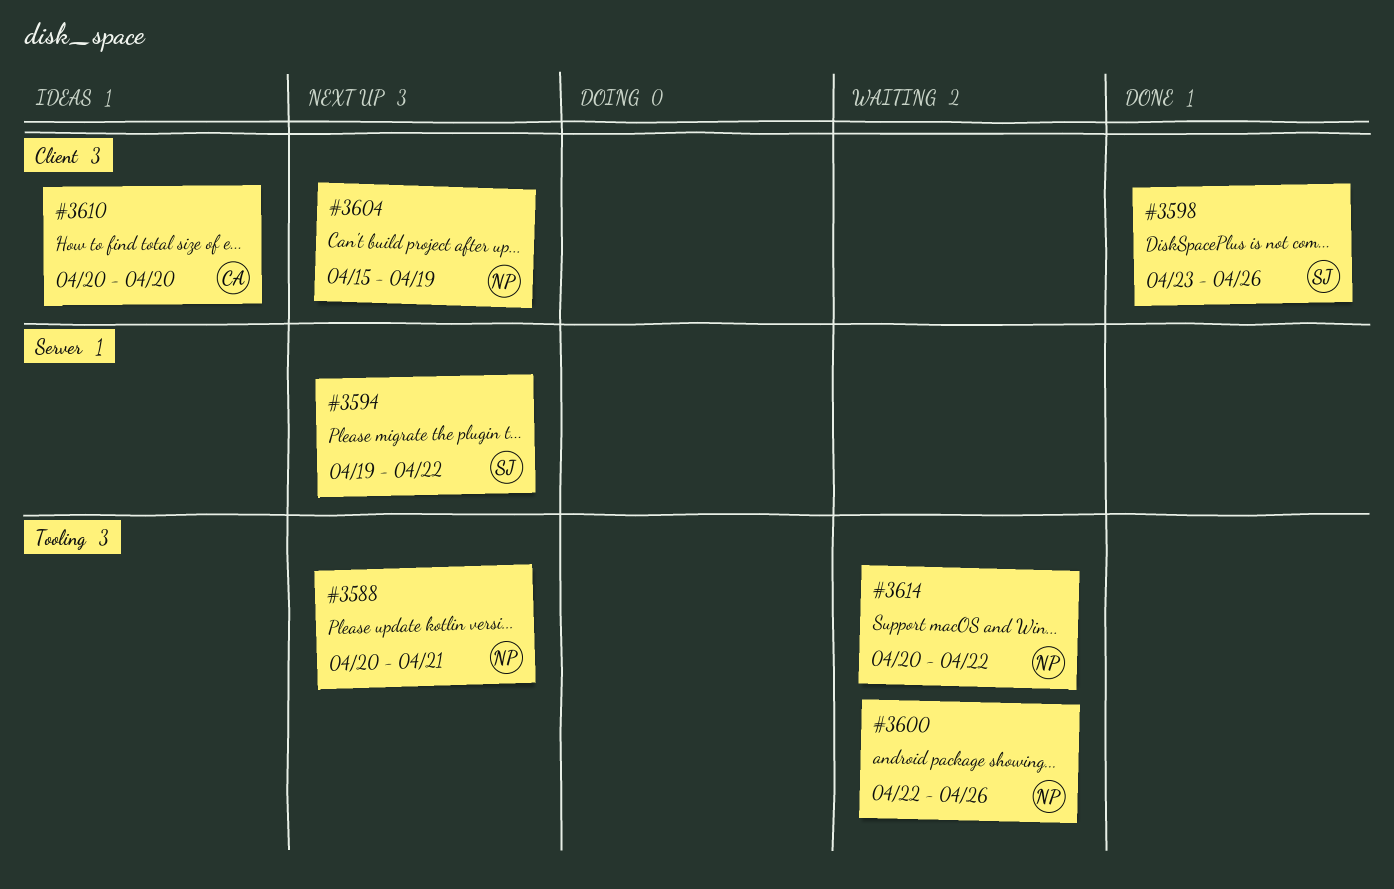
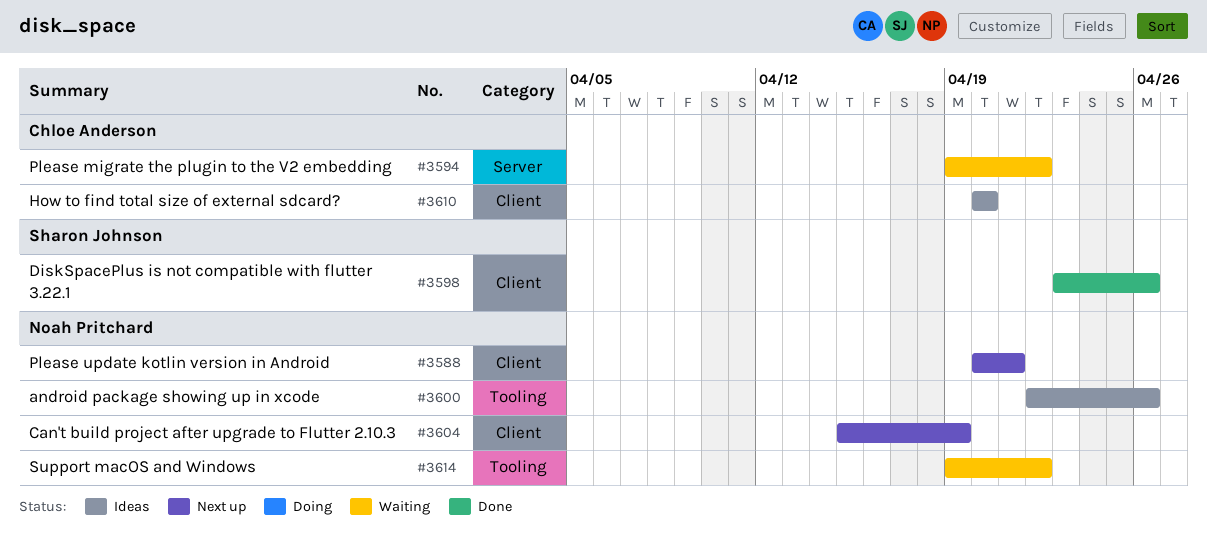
#3588, label: Tooling -> Client
#3594, status: Next up -> Waiting
#3594, owner: Sharon Johnson -> Chloe Anderson
#3600, status: Waiting -> Ideas
#3614, start: Apr 20 -> Apr 19

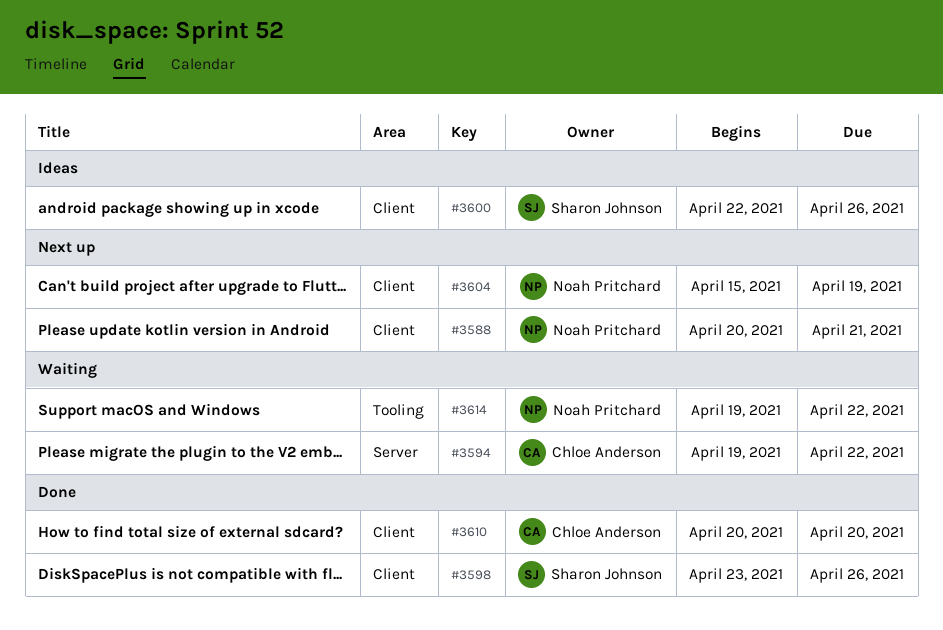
#3600, owner: Noah Pritchard -> Sharon Johnson
#3600, label: Tooling -> Client
#3610, status: Ideas -> Done

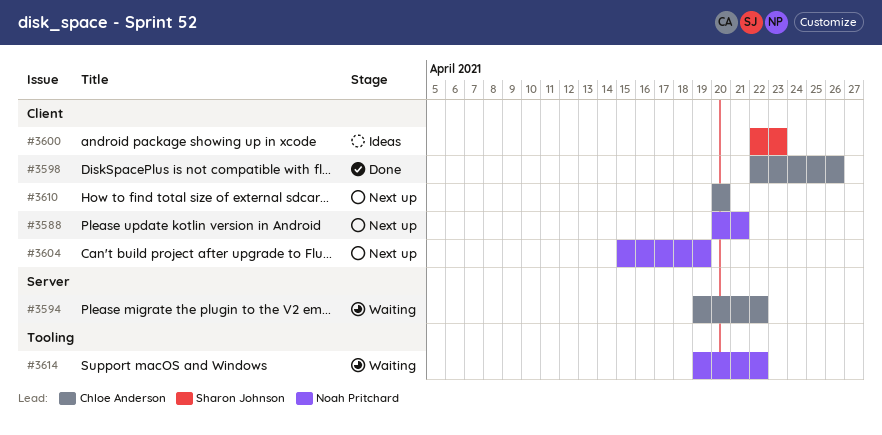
#3598, owner: Sharon Johnson -> Chloe Anderson
#3598, start: Apr 23 -> Apr 22
#3600, due: Apr 26 -> Apr 23
#3610, status: Done -> Next up

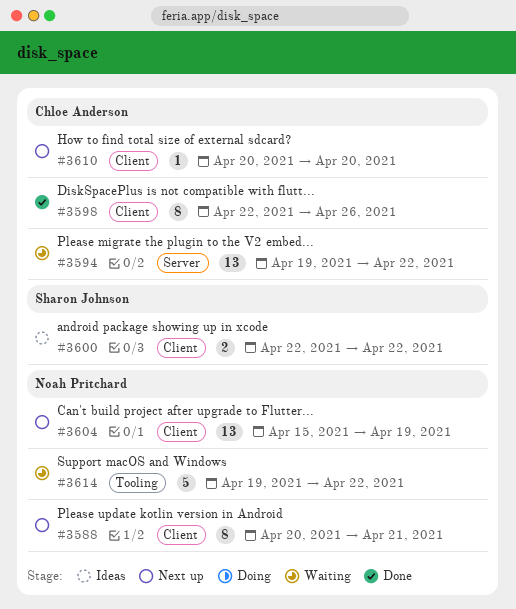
#3600, due: Apr 23 -> Apr 22

